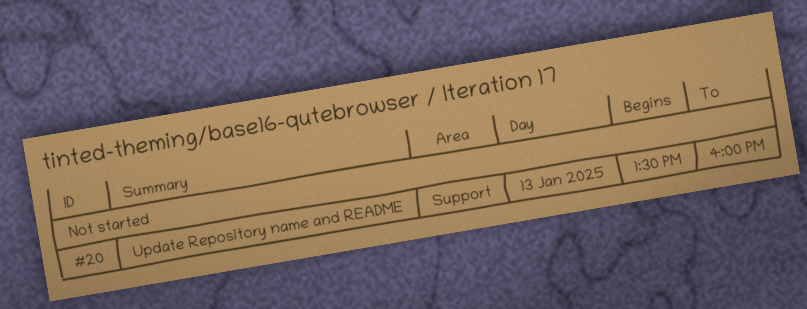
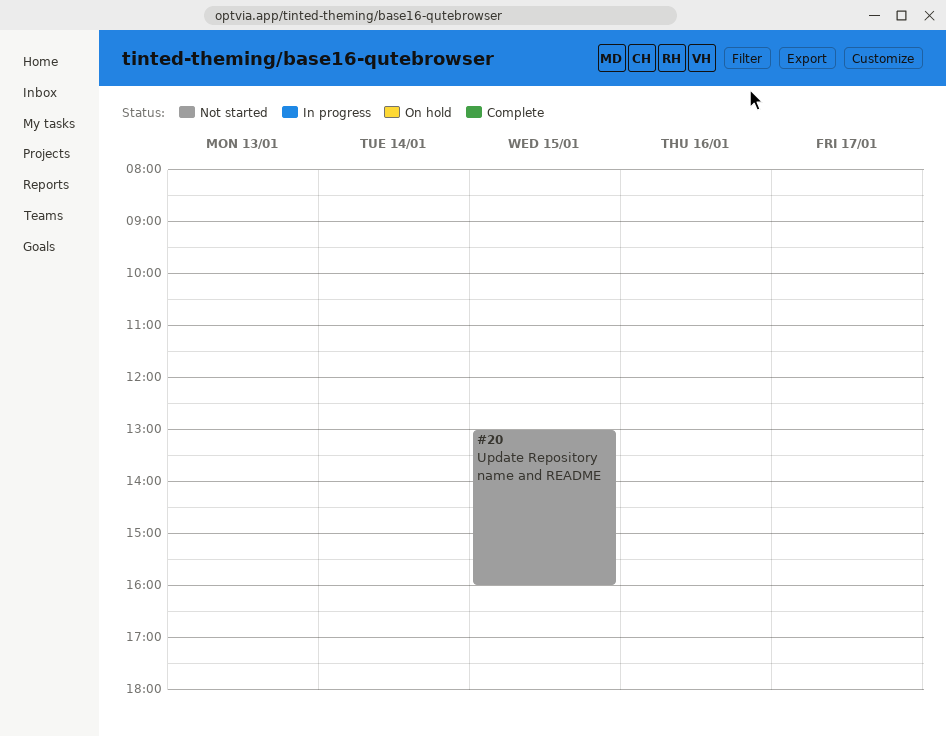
#20, day: Jan 13 -> Jan 15
#20, begins: 13:30 -> 13:00

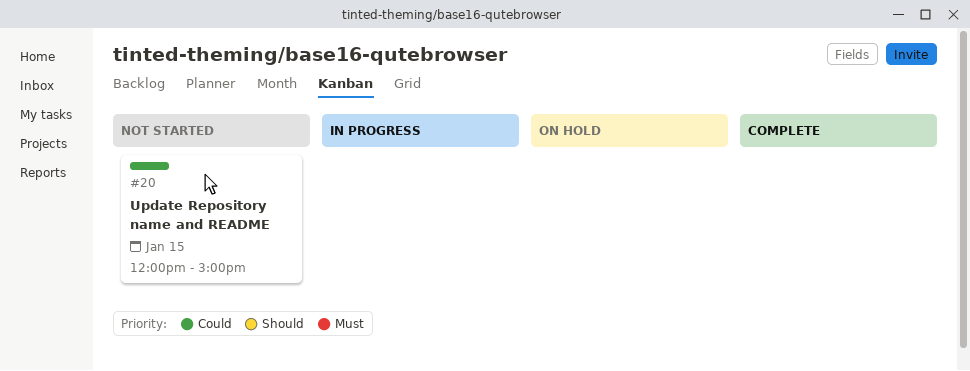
#20, begins: 13:00 -> 12:00
#20, ends: 16:00 -> 15:00

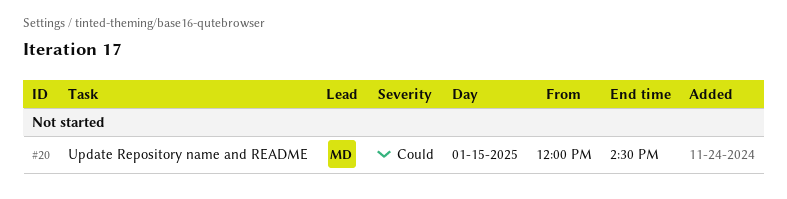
#20, ends: 15:00 -> 14:30

